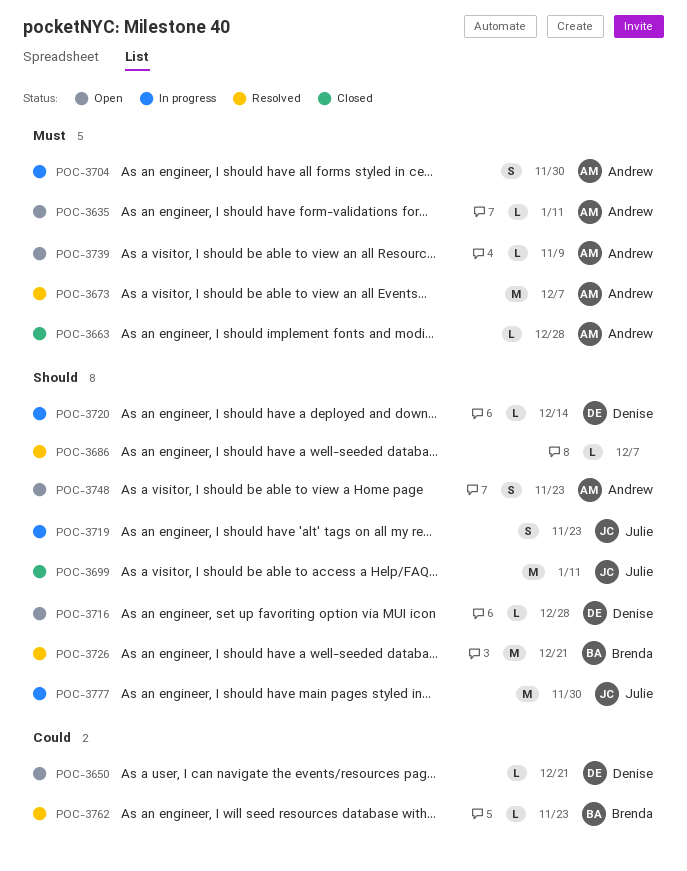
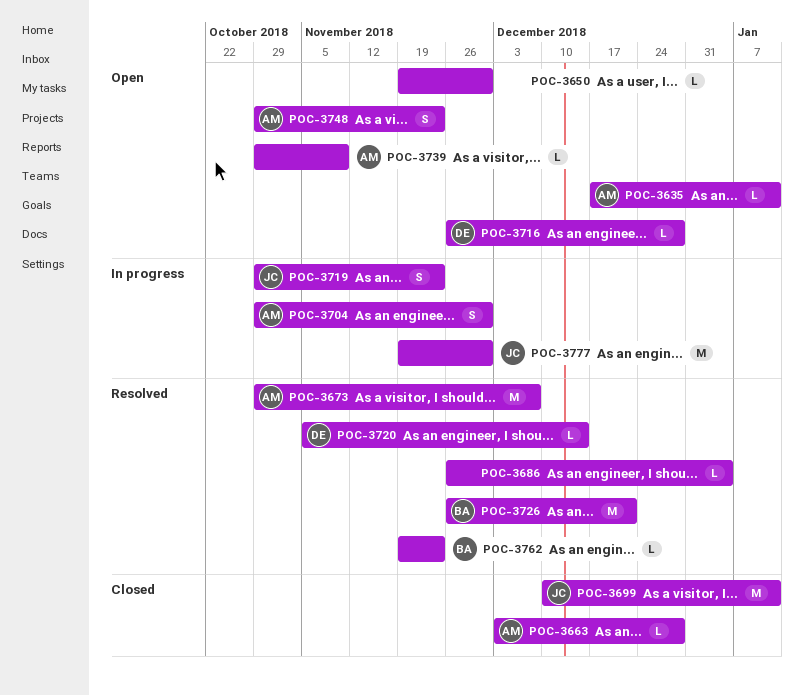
POC-3650, owner: Denise -> none
POC-3650, due: Dec 21 -> Nov 30
POC-3686, due: Dec 7 -> Jan 4
POC-3720, status: In progress -> Resolved

